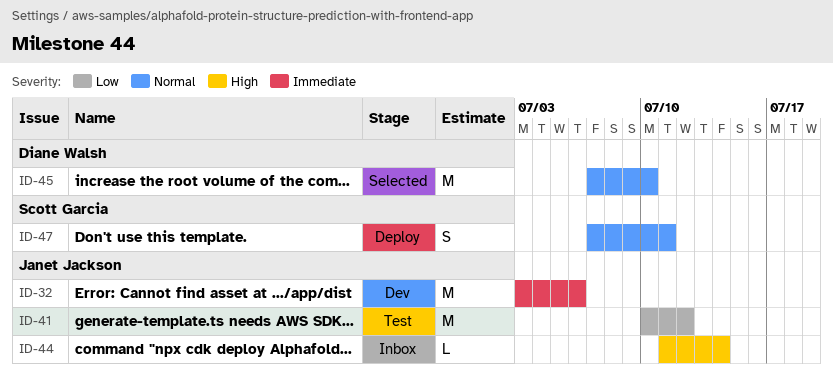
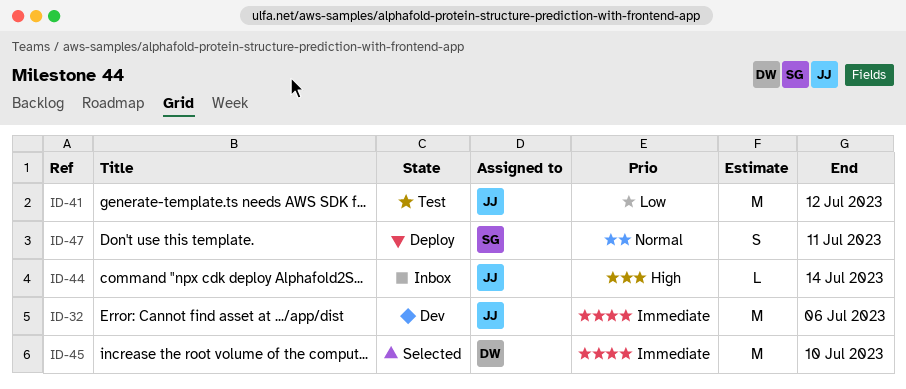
ID-45, priority: Normal -> Immediate

